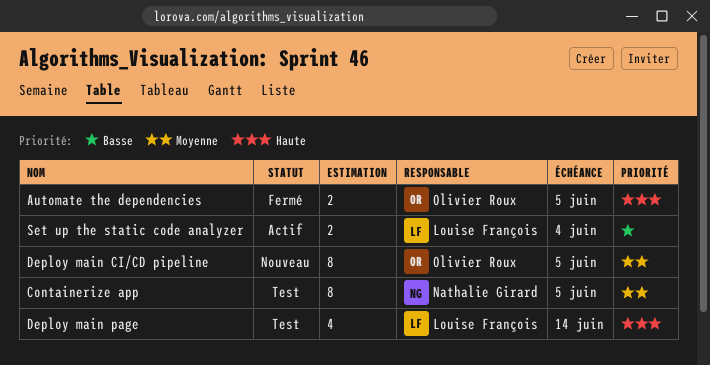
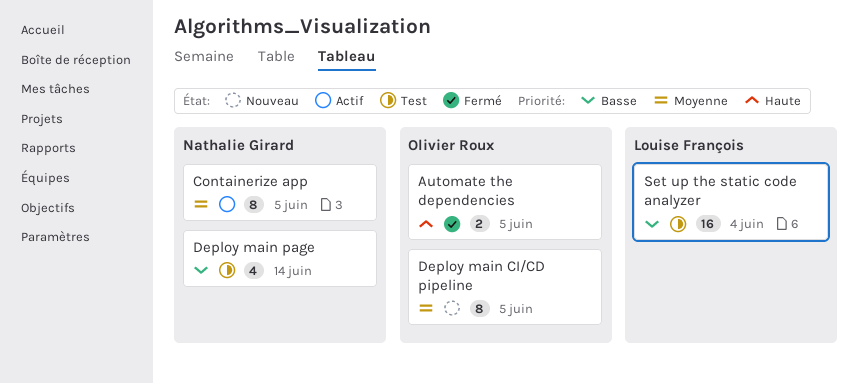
Containerize app, status: Test -> Actif
Deploy main page, owner: Louise François -> Nathalie Girard
Deploy main page, priority: Haute -> Basse
Set up the static code analyzer, status: Actif -> Test
Set up the static code analyzer, estimate: 2 -> 16

